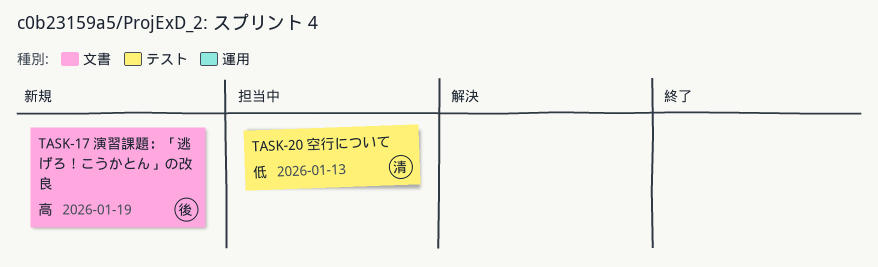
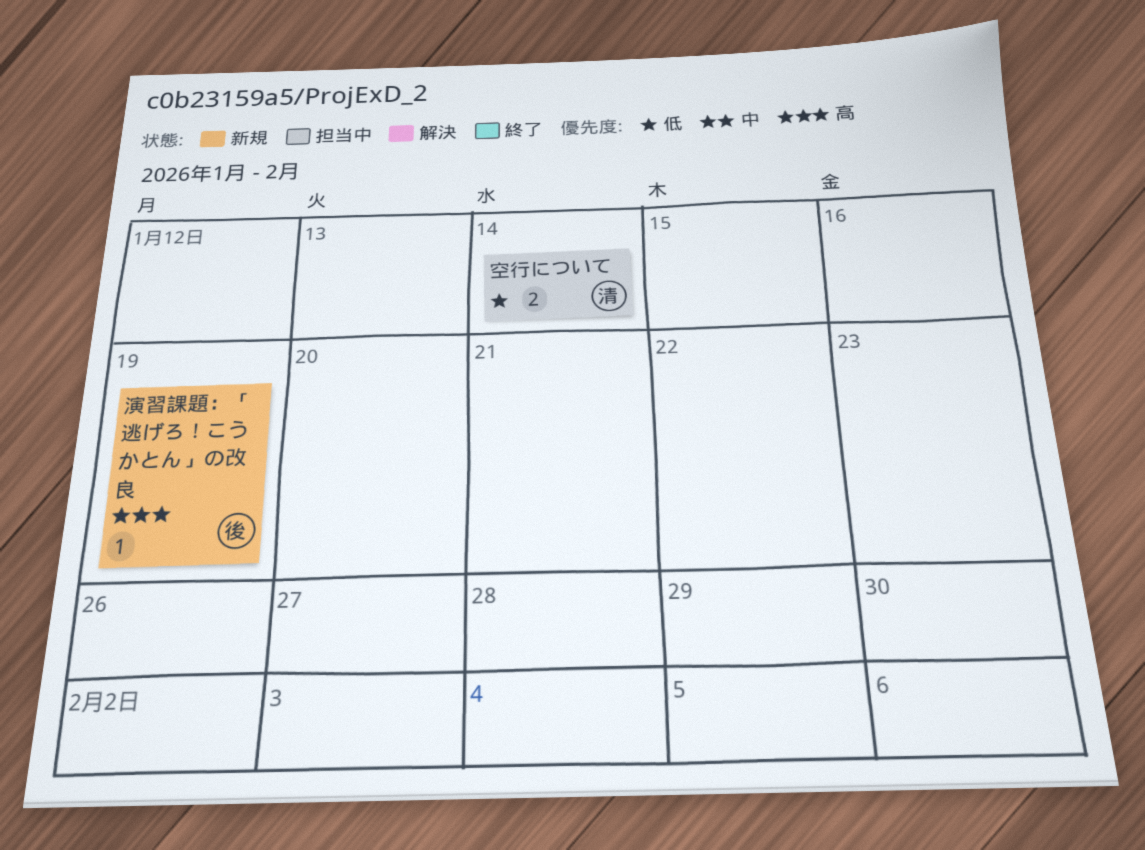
空行について, due: Jan 13 -> Jan 14

